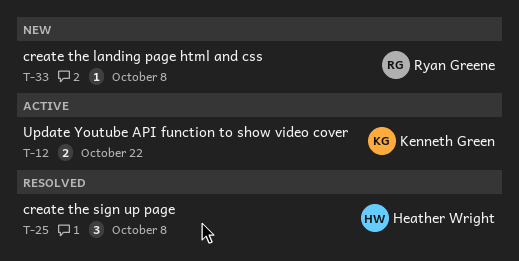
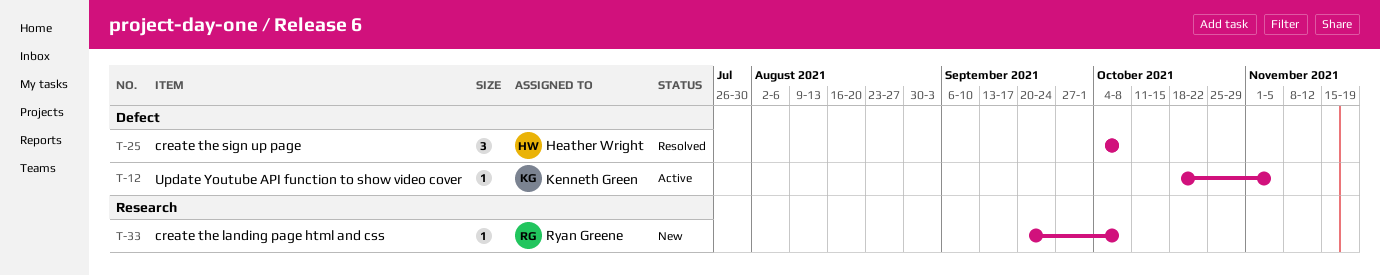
T-12, estimate: 2 -> 1
T-12, due: Oct 22 -> Nov 5

